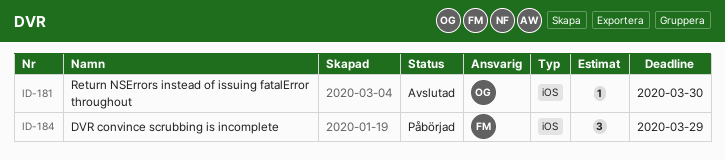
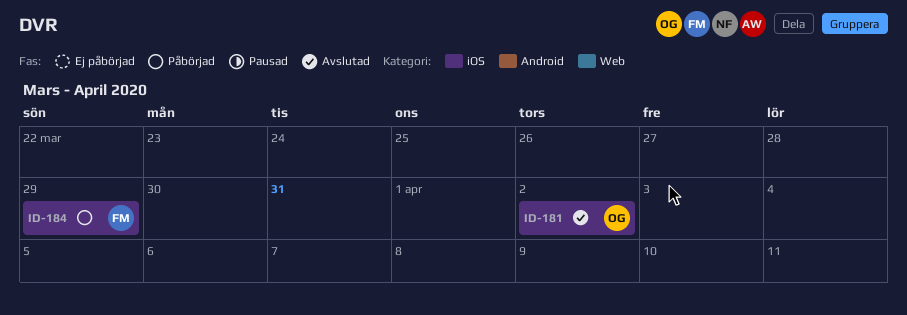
ID-181, due: Mar 30 -> Apr 2

